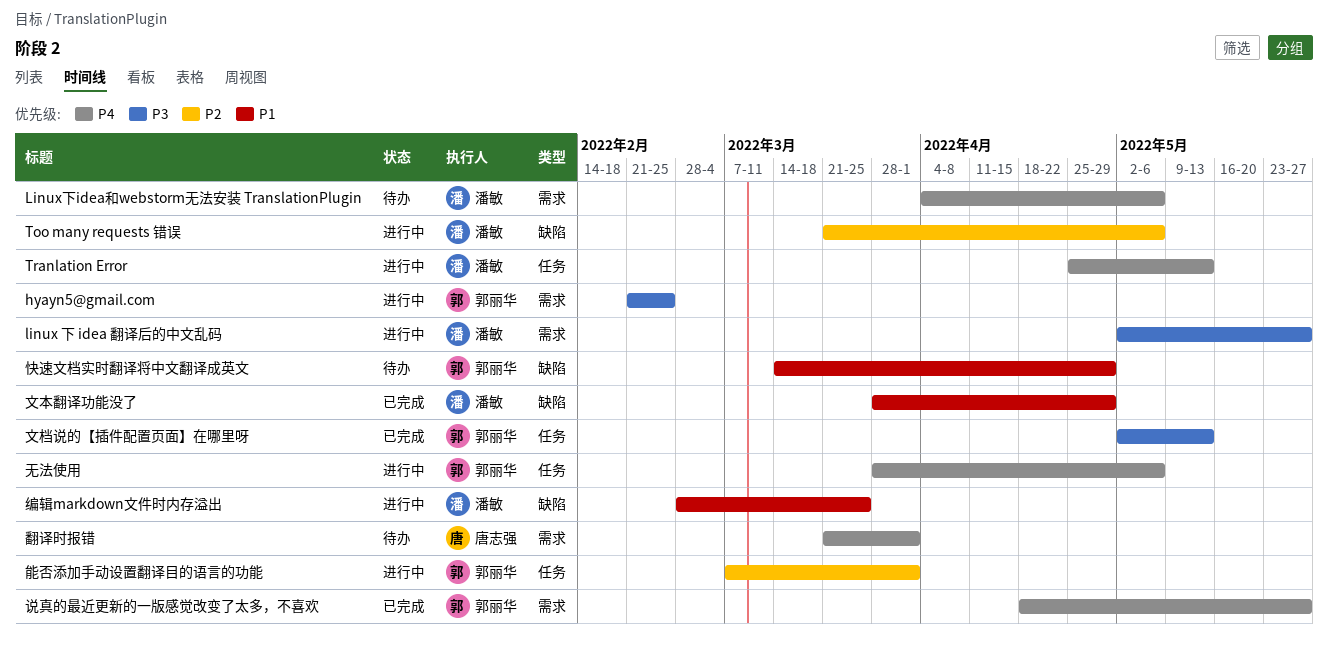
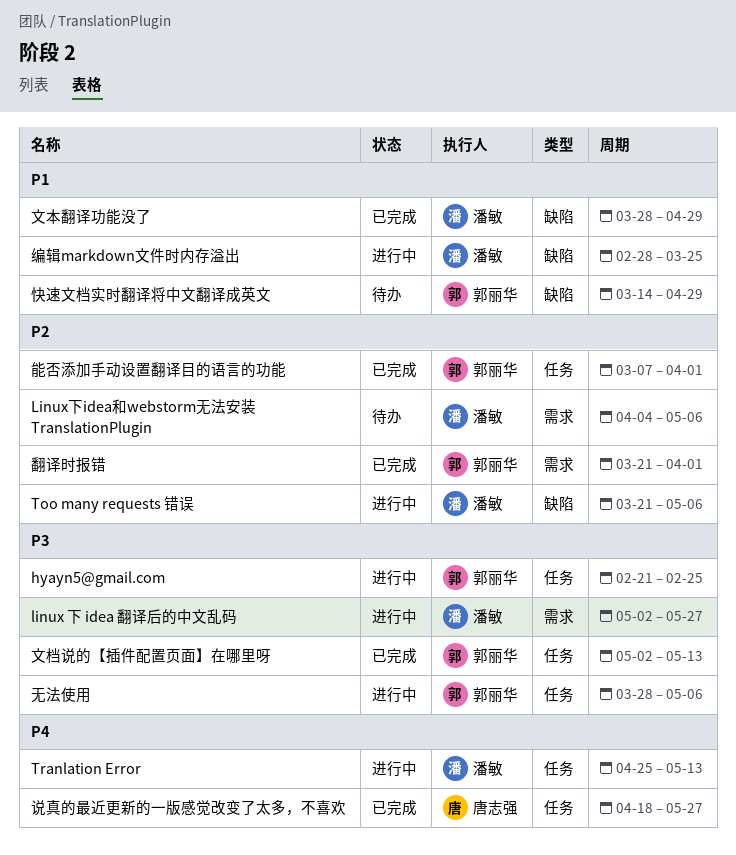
hyayn5@gmail.com, label: 需求 -> 任务
Linux下idea和webstorm无法安装 TranslationPlugin, priority: P4 -> P2
无法使用, priority: P4 -> P3
翻译时报错, status: 待办 -> 已完成
翻译时报错, owner: 唐志强 -> 郭丽华
翻译时报错, priority: P4 -> P2
能否添加手动设置翻译目的语言的功能, status: 进行中 -> 已完成
说真的最近更新的一版感觉改变了太多，不喜欢, owner: 郭丽华 -> 唐志强
说真的最近更新的一版感觉改变了太多，不喜欢, label: 需求 -> 任务

